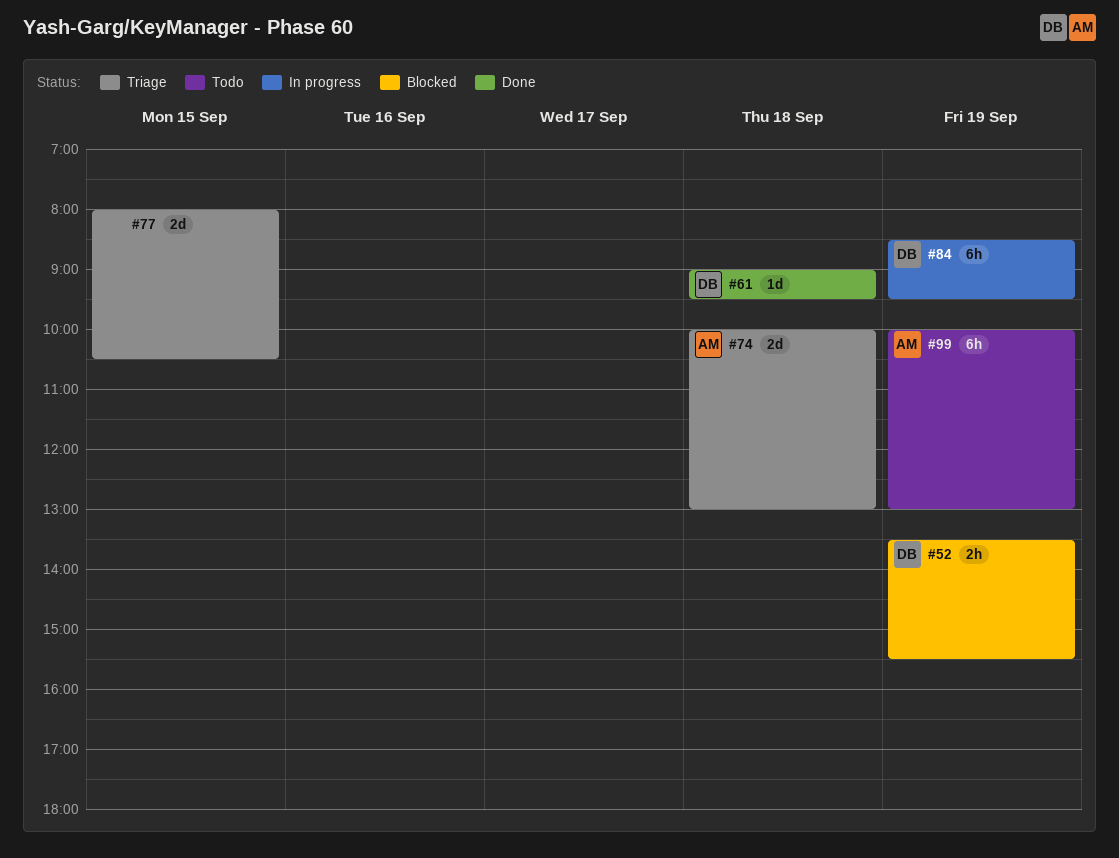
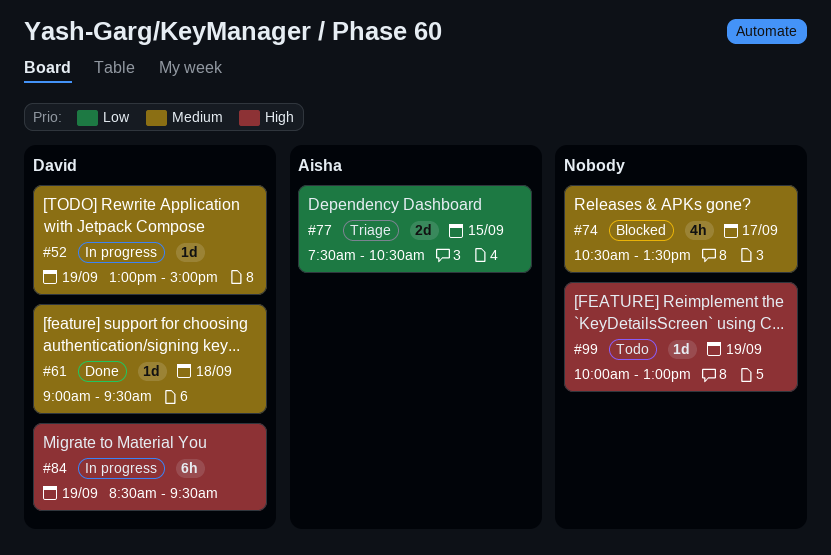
#52, status: Blocked -> In progress
#52, estimate: 2h -> 1d
#52, begins: 13:30 -> 13:00
#52, ends: 15:30 -> 15:00
#74, status: Triage -> Blocked
#74, owner: Aisha -> none
#74, estimate: 2d -> 4h
#74, day: Sep 18 -> Sep 17
#74, begins: 10:00 -> 10:30
#74, ends: 13:00 -> 13:30
#77, owner: none -> Aisha
#77, begins: 08:00 -> 07:30
#99, owner: Aisha -> none
#99, estimate: 6h -> 1d

